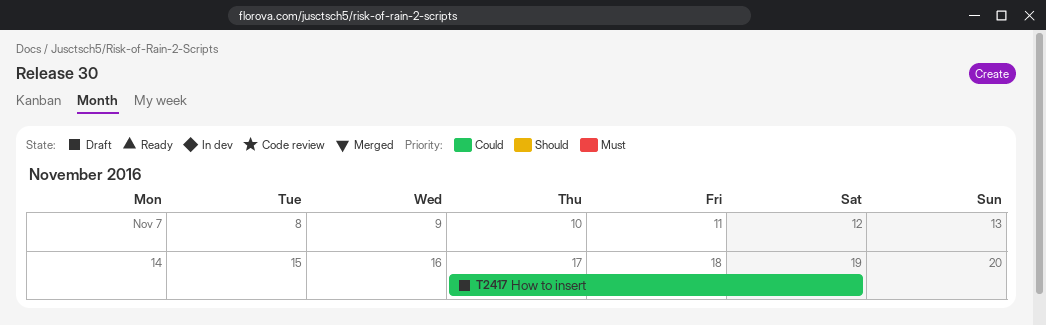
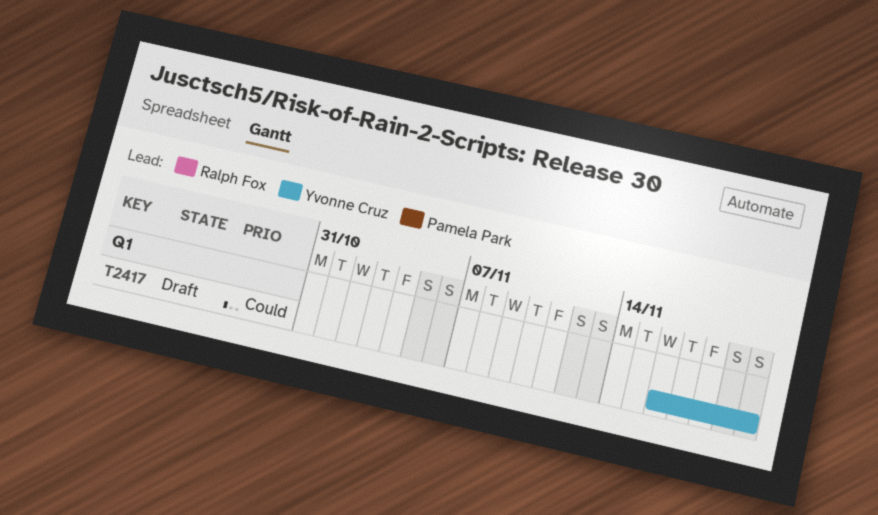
T2417, start: Nov 17 -> Nov 16
T2417, due: Nov 19 -> Nov 20

